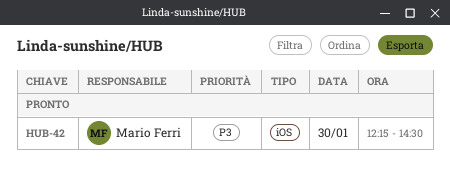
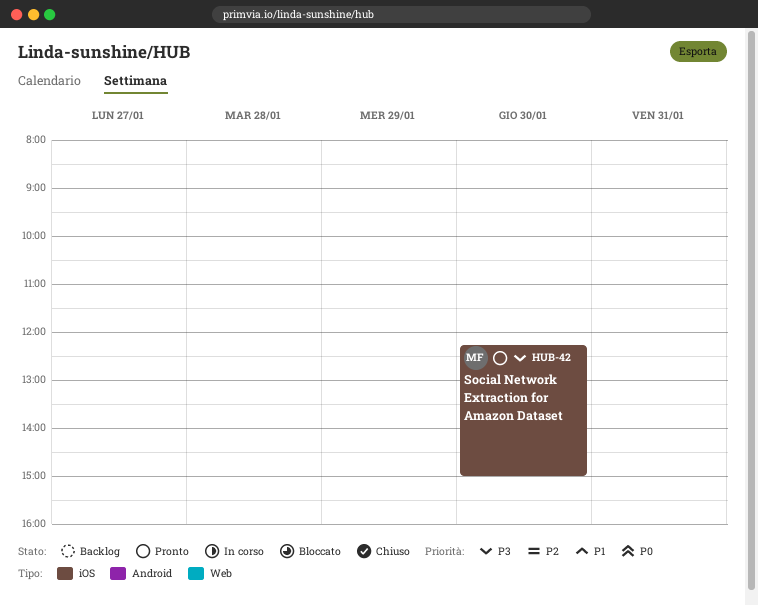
HUB-42, ends: 14:30 -> 15:00

